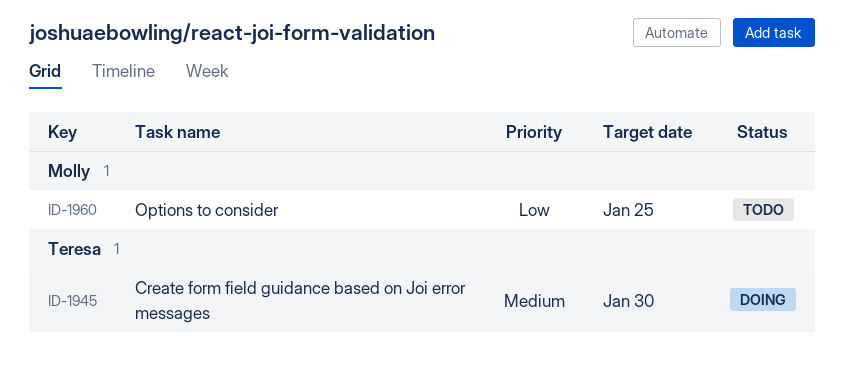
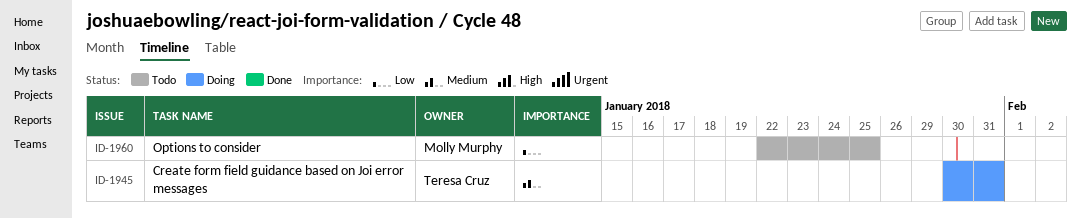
ID-1945, due: Jan 30 -> Jan 31

